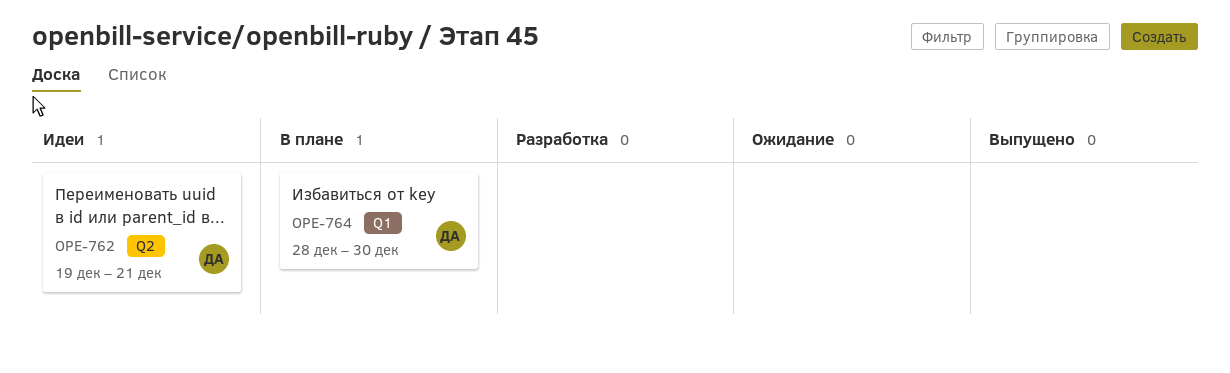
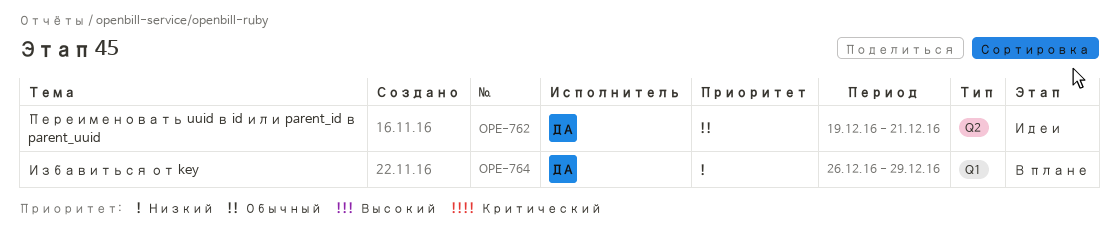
OPE-764, start: Dec 28 -> Dec 26
OPE-764, due: Dec 30 -> Dec 29

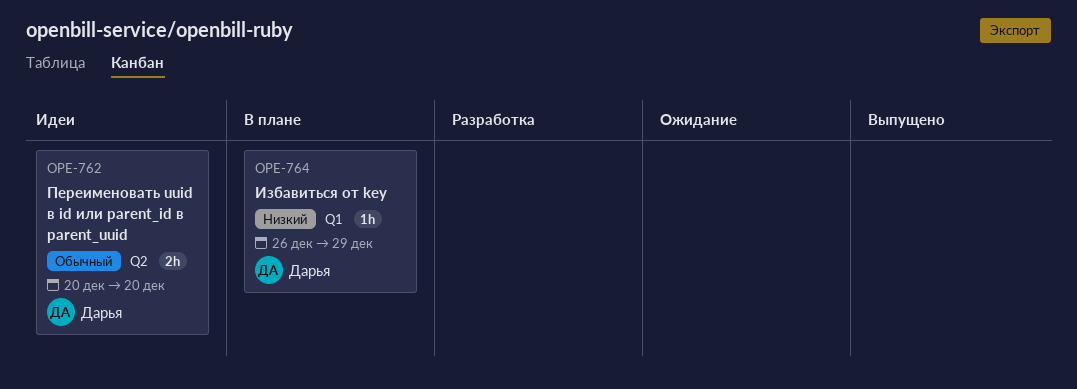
OPE-762, start: Dec 19 -> Dec 20
OPE-762, due: Dec 21 -> Dec 20

